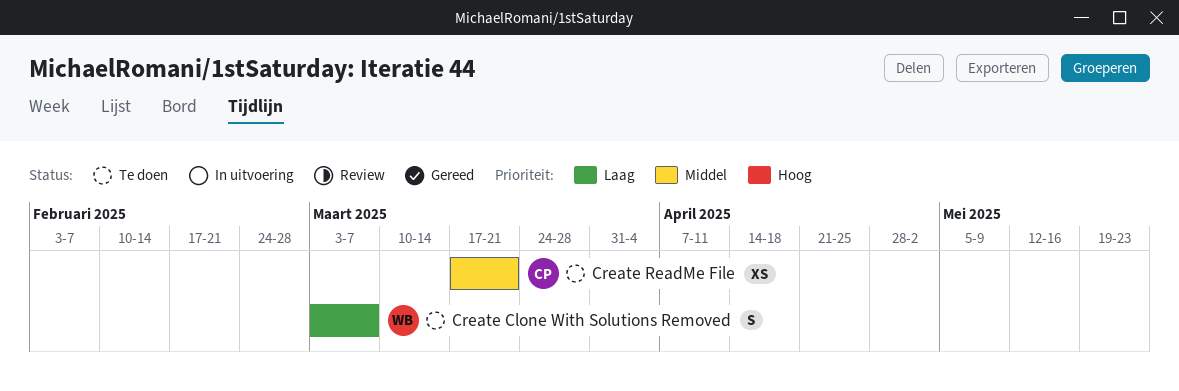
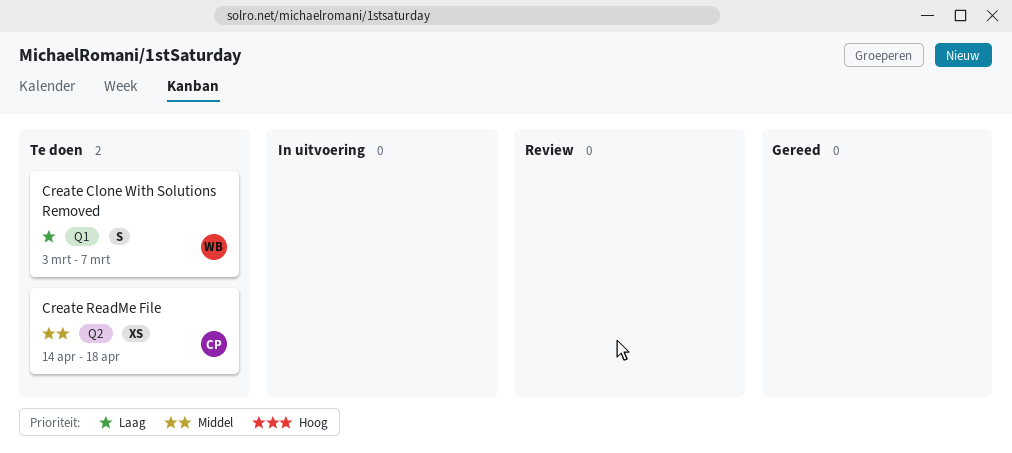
Create ReadMe File, start: Mar 17 -> Apr 14
Create ReadMe File, due: Mar 21 -> Apr 18

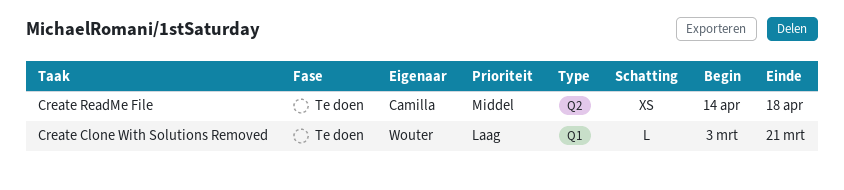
Create Clone With Solutions Removed, estimate: S -> L
Create Clone With Solutions Removed, due: Mar 7 -> Mar 21

